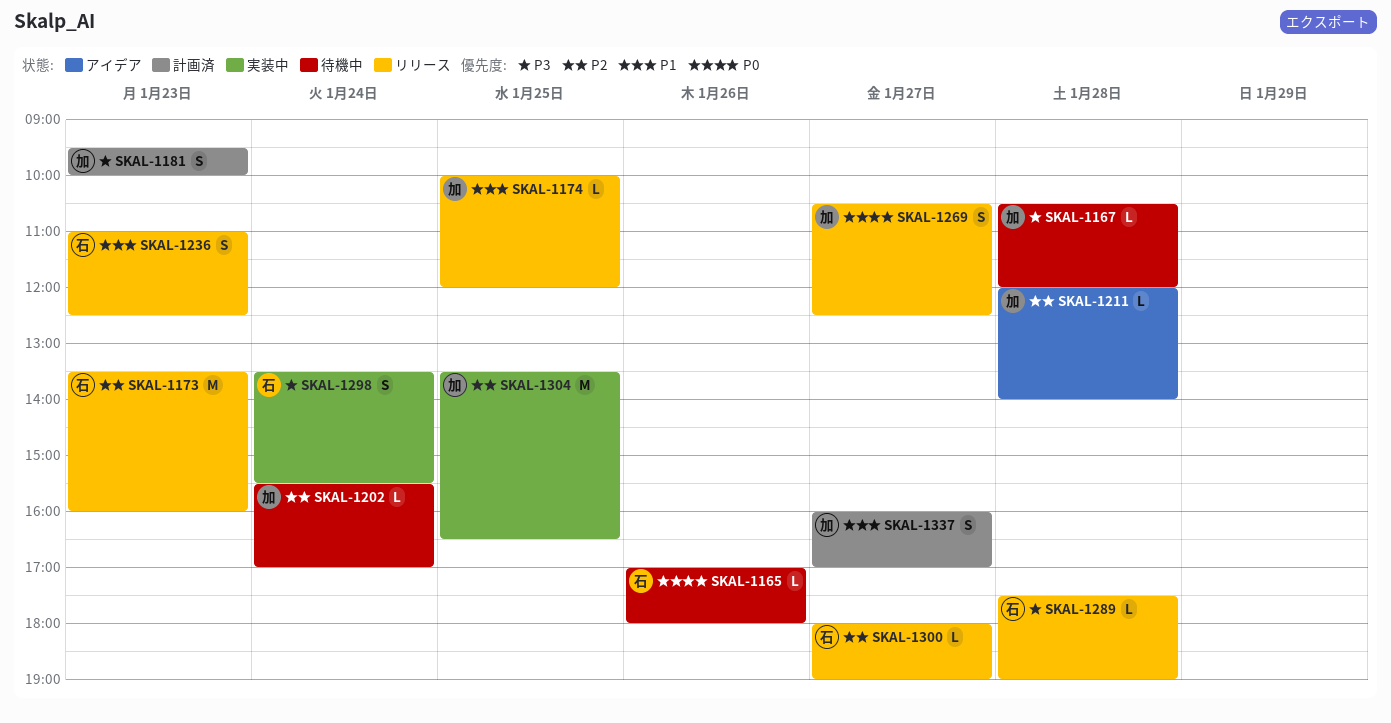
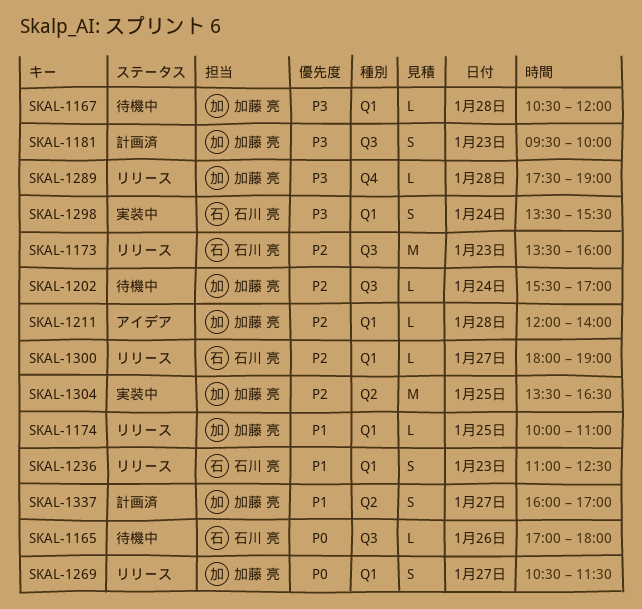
SKAL-1174, ends: 12:00 -> 11:00
SKAL-1269, ends: 12:30 -> 11:30
SKAL-1289, owner: 石川 亮 -> 加藤 亮

